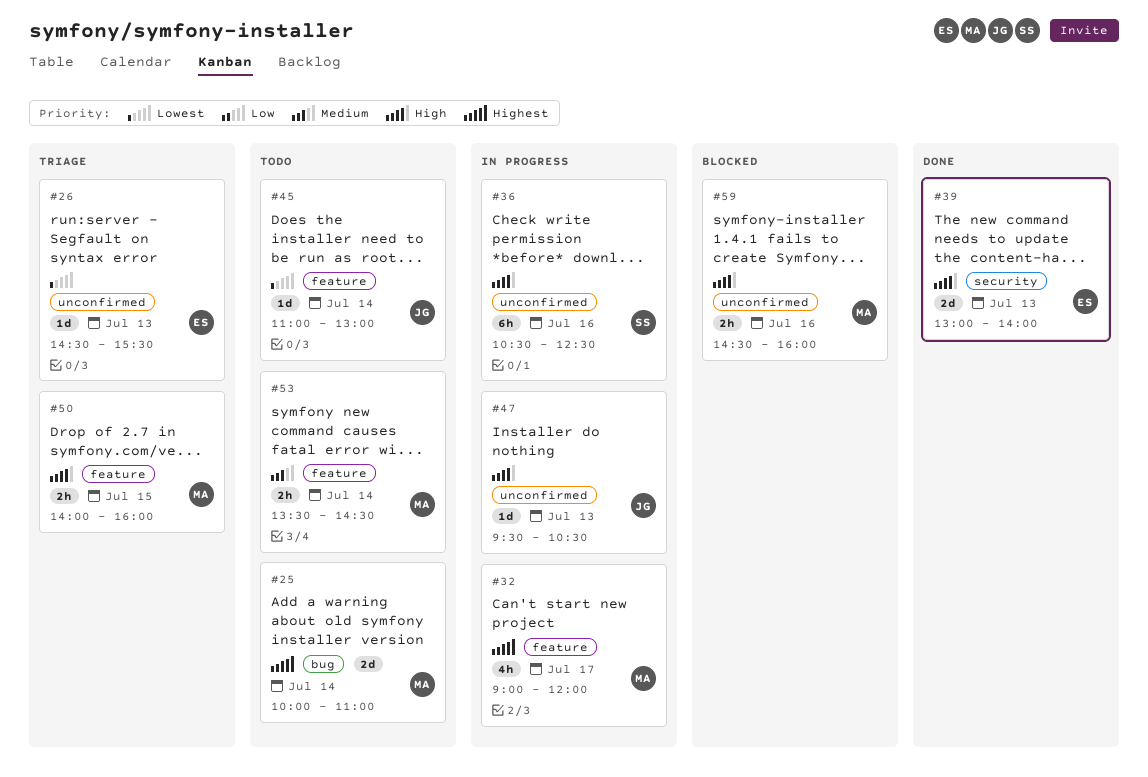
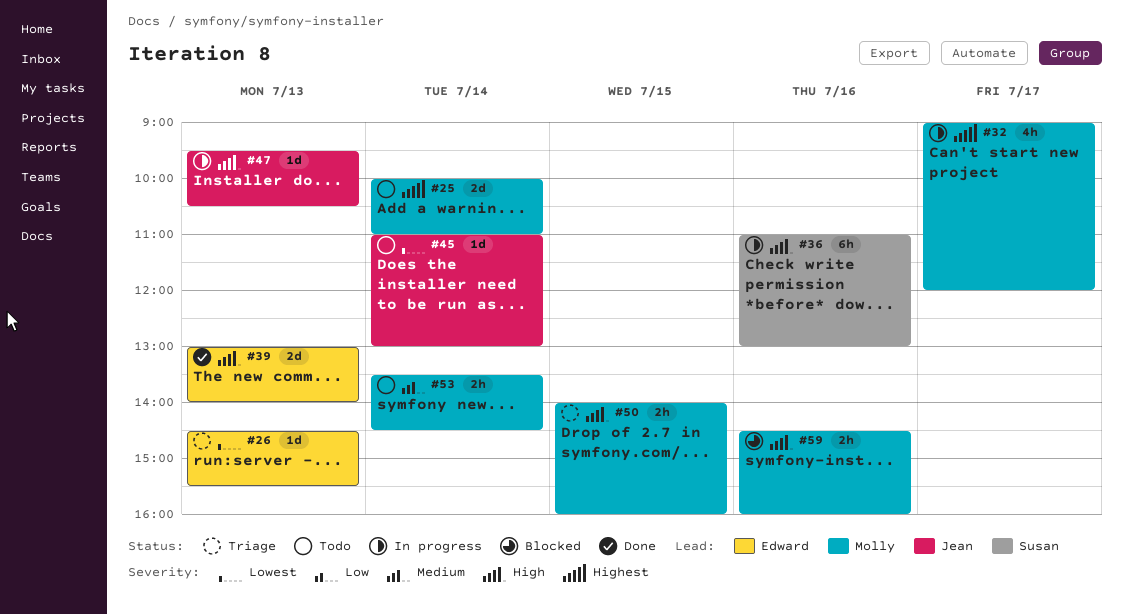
#36, begins: 10:30 -> 11:00
#36, ends: 12:30 -> 13:00

